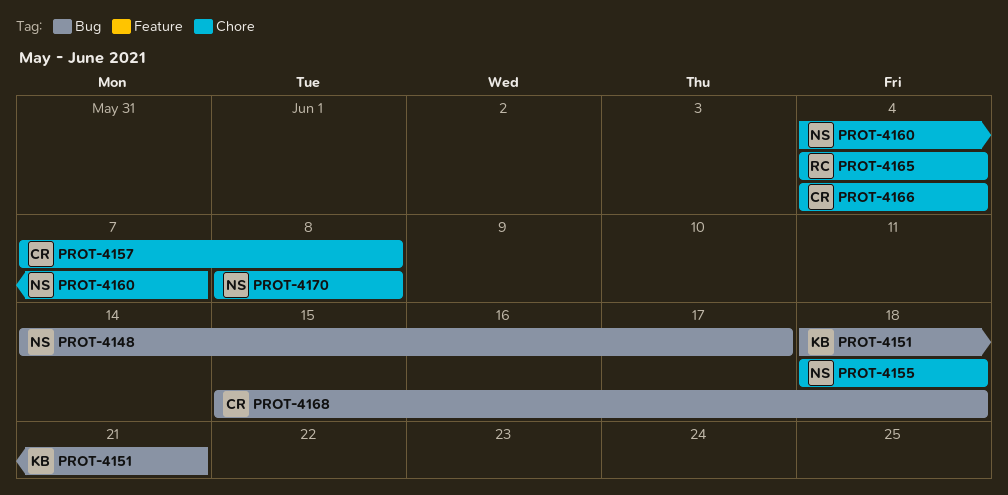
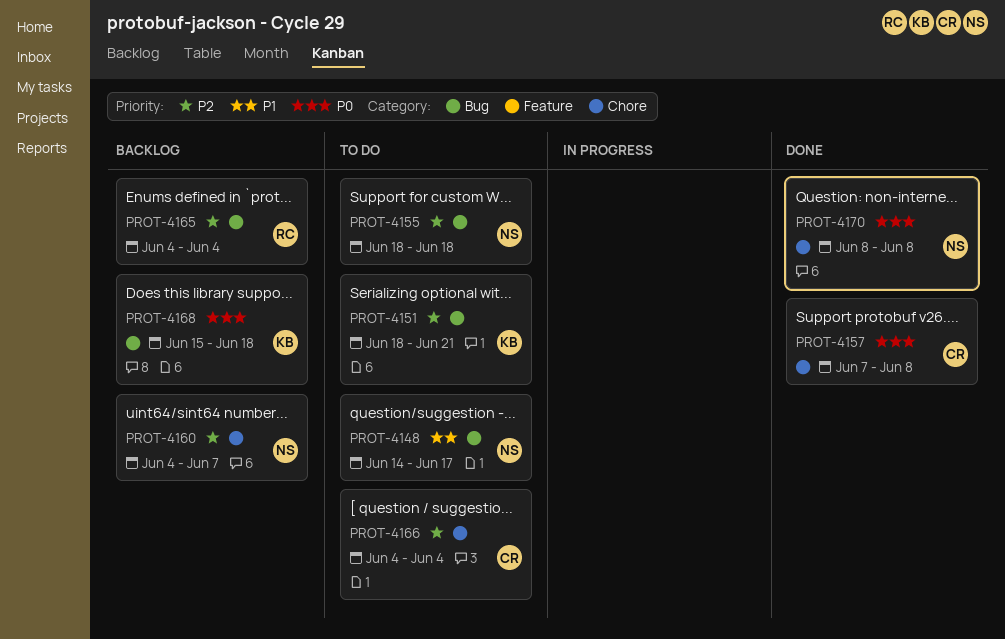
PROT-4155, label: Chore -> Bug
PROT-4165, label: Chore -> Bug
PROT-4168, owner: CR -> KB

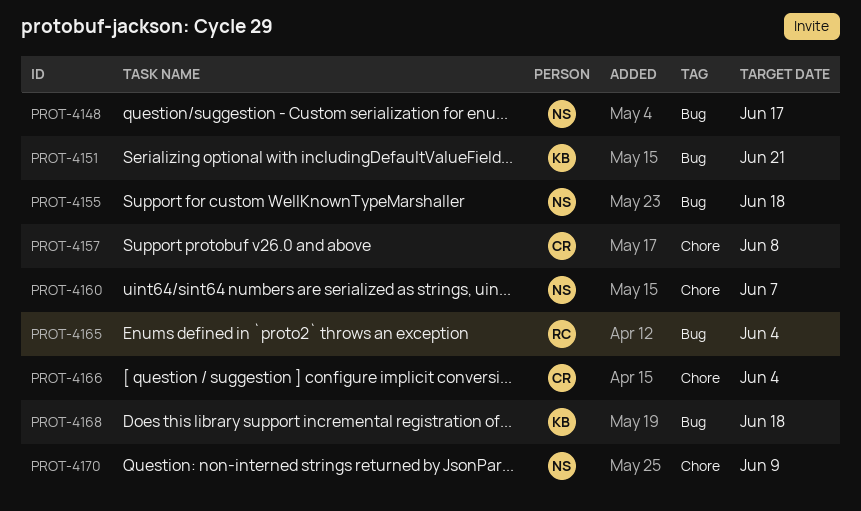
PROT-4170, due: Jun 8 -> Jun 9

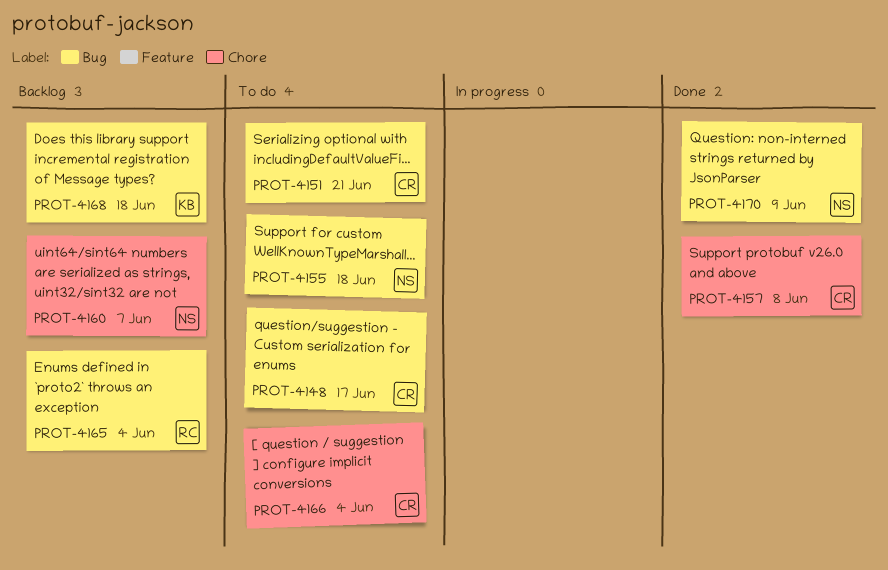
PROT-4148, owner: NS -> CR
PROT-4151, owner: KB -> CR
PROT-4170, label: Chore -> Bug

